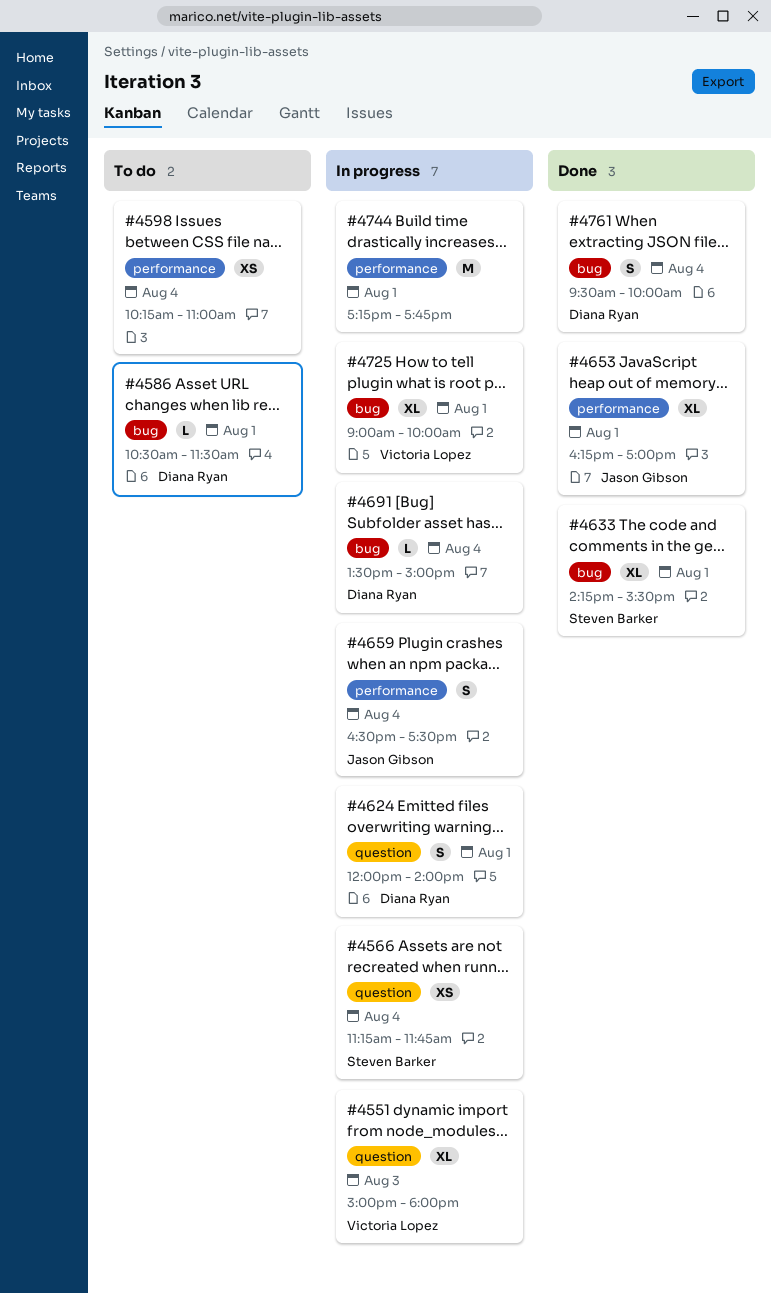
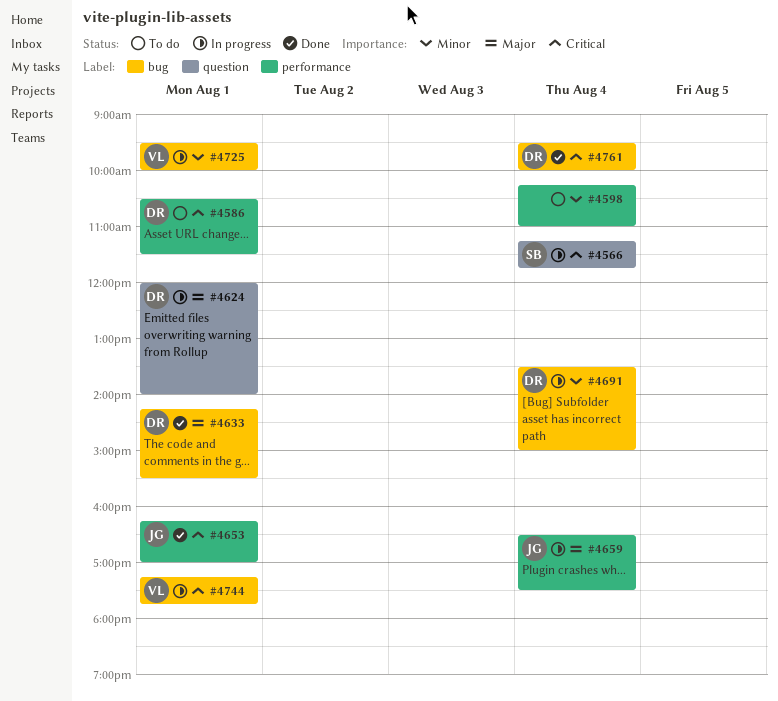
#4551: present -> none
#4586, label: bug -> performance
#4633, owner: Steven Barker -> Diana Ryan
#4725, begins: 09:00 -> 09:30
#4744, owner: none -> Victoria Lopez
#4744, label: performance -> bug

